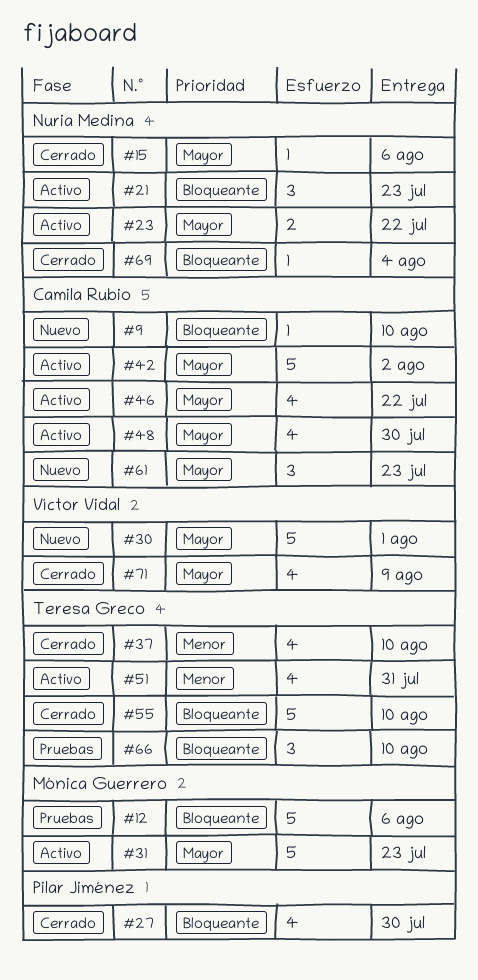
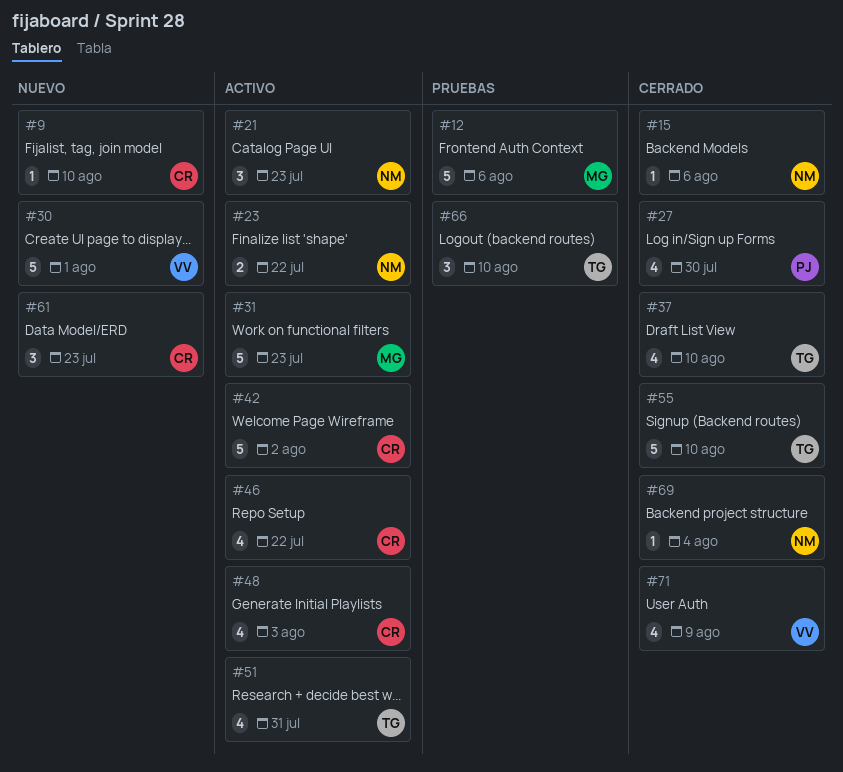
#48, due: Jul 30 -> Aug 3

